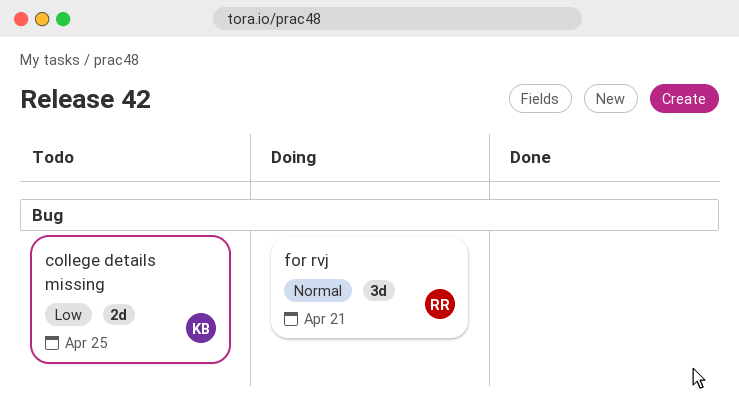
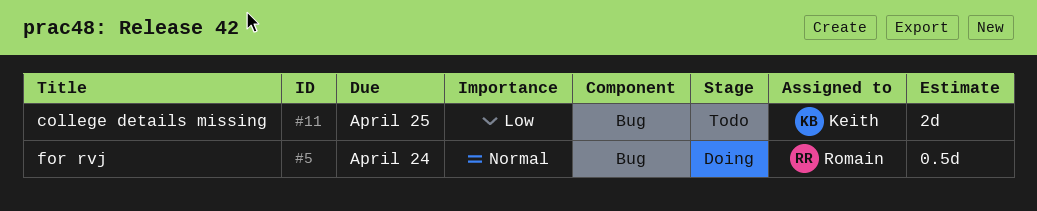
for rvj, estimate: 3d -> 0.5d
for rvj, due: Apr 21 -> Apr 24

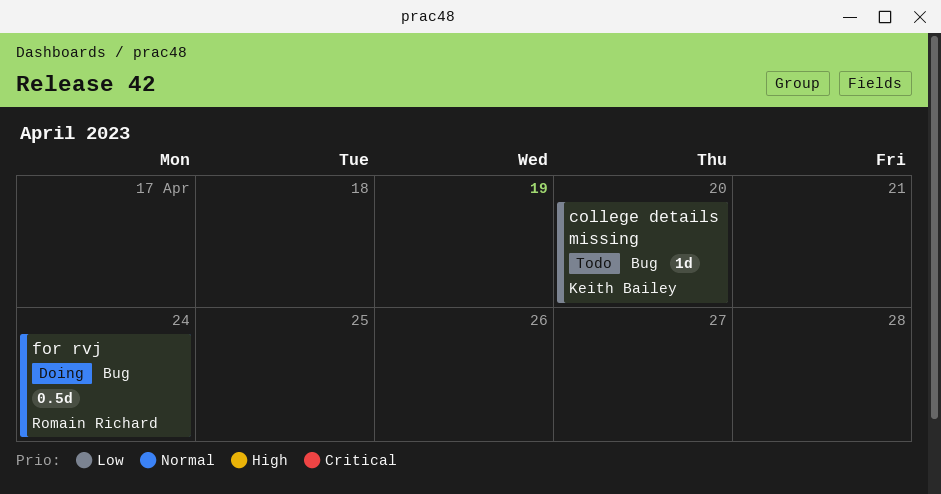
college details missing, estimate: 2d -> 1d
college details missing, due: Apr 25 -> Apr 20

